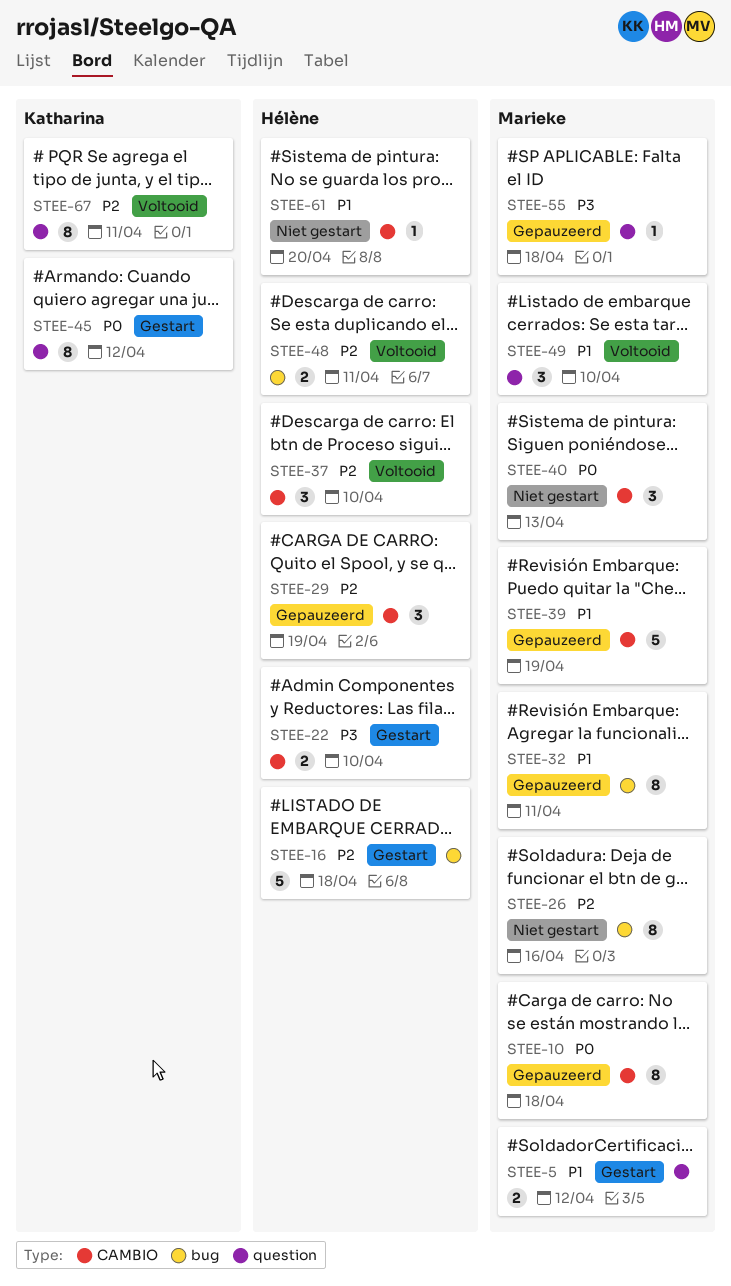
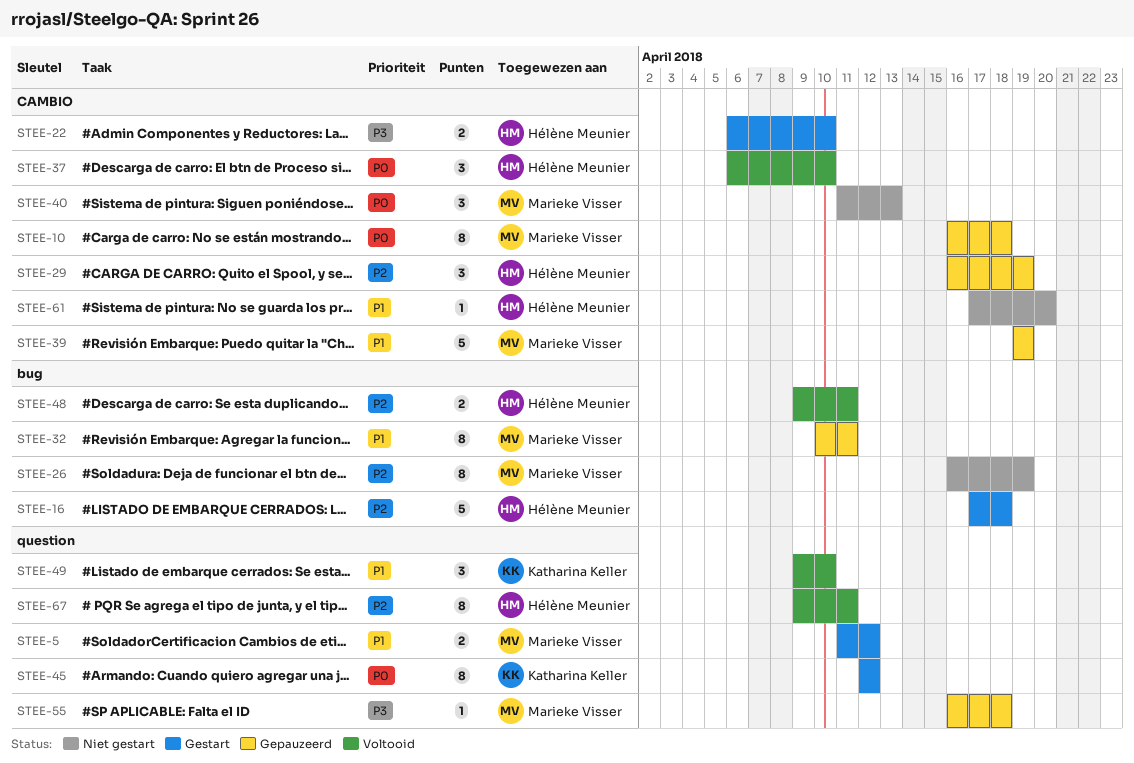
STEE-26, due: Apr 16 -> Apr 19
STEE-37, priority: P2 -> P0
STEE-49, owner: Marieke Visser -> Katharina Keller
STEE-67, owner: Katharina Keller -> Hélène Meunier

